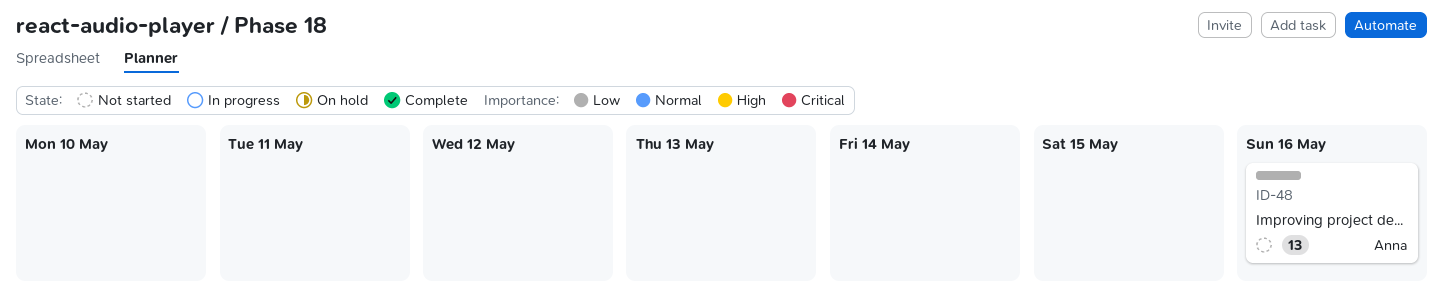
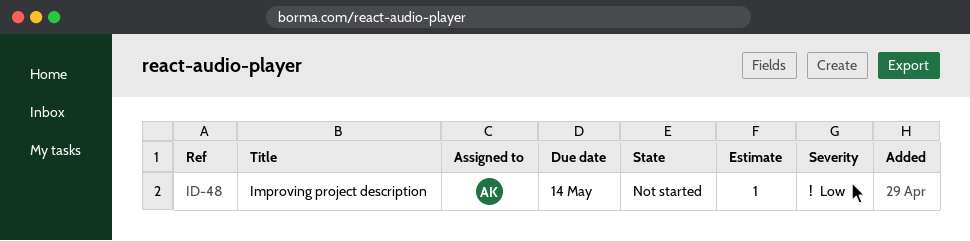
ID-48, estimate: 13 -> 1
ID-48, due: May 16 -> May 14

